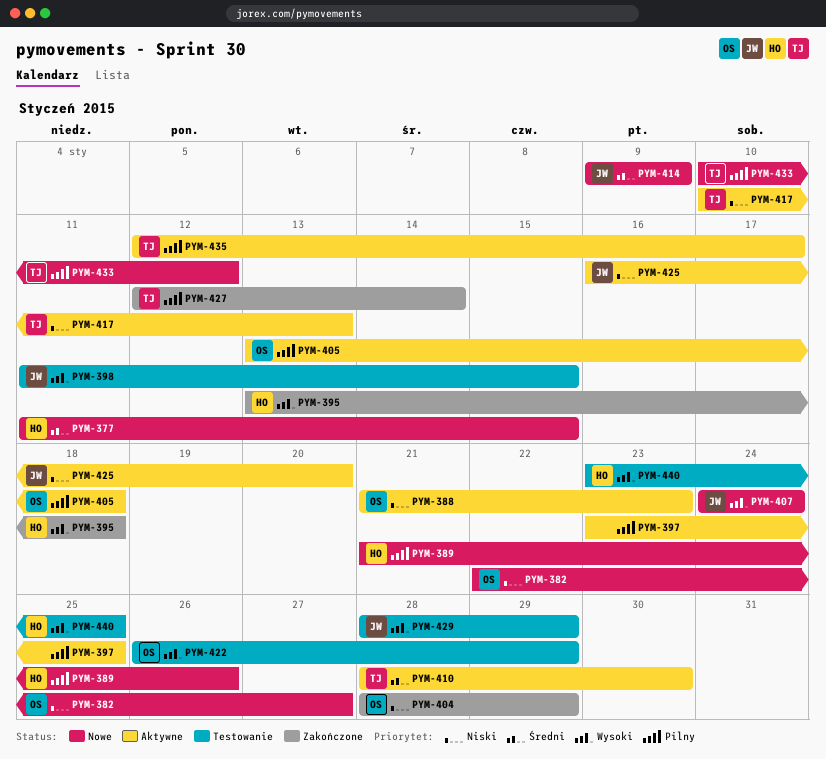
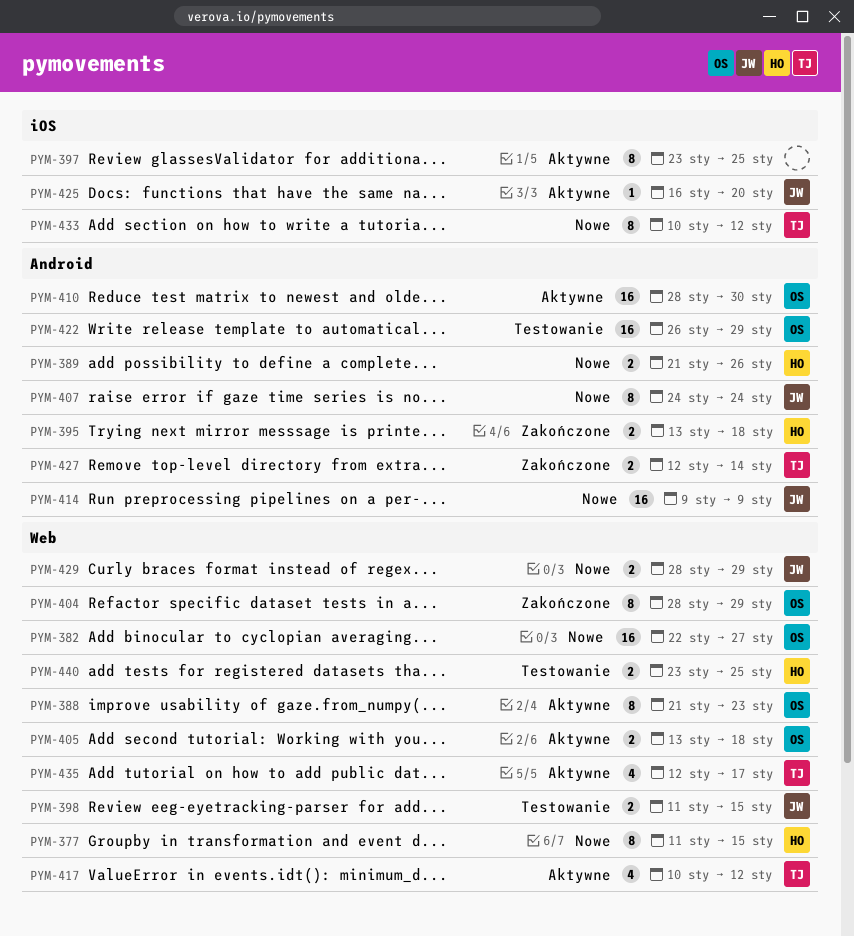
PYM-410, owner: TJ -> OS
PYM-417, due: Jan 13 -> Jan 12
PYM-429, status: Testowanie -> Nowe

